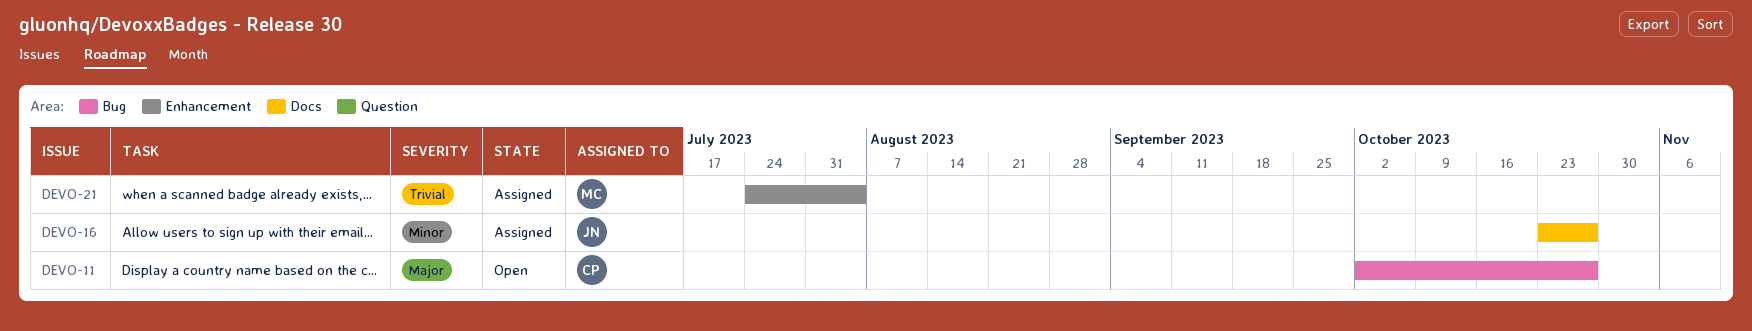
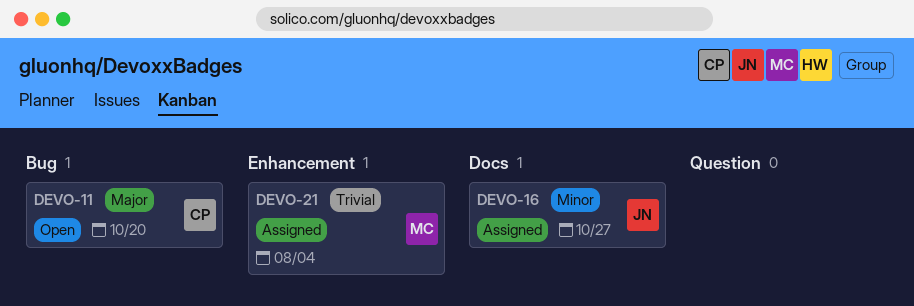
DEVO-11, due: Oct 27 -> Oct 20

